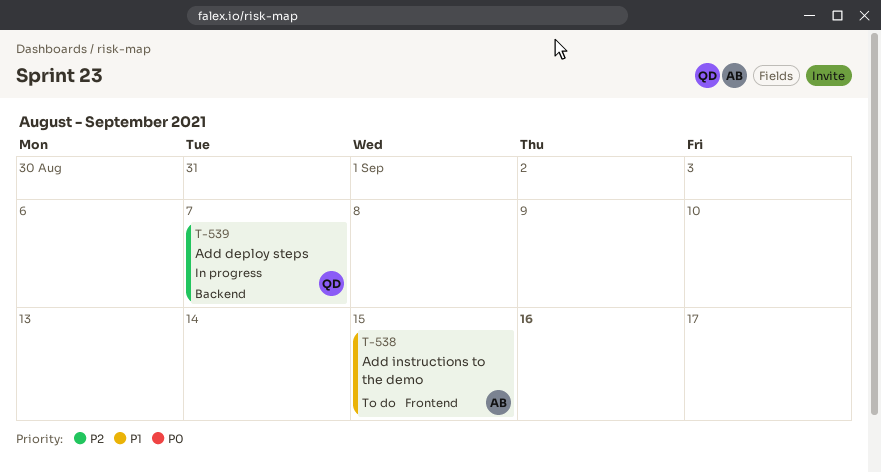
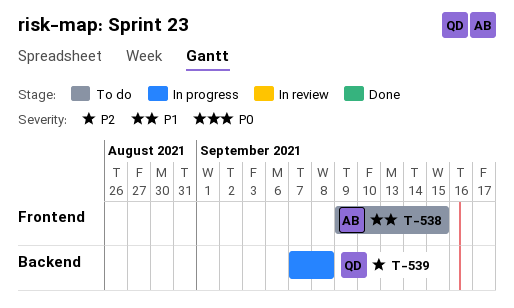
T-539, due: Sep 7 -> Sep 8

